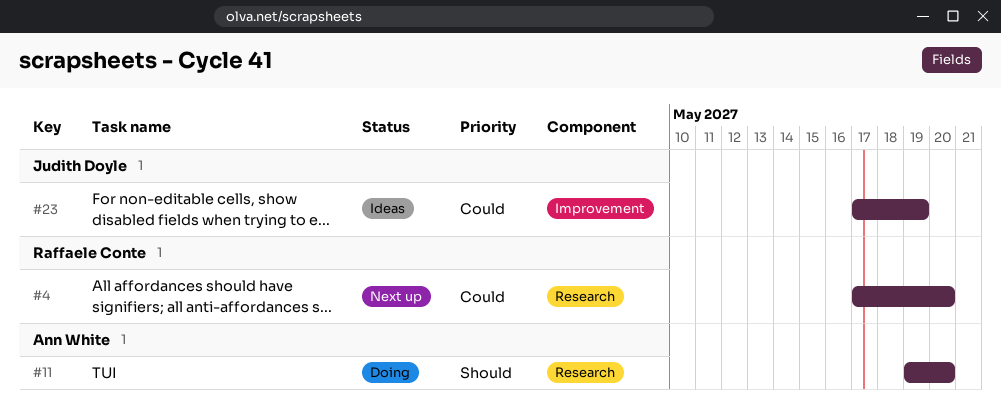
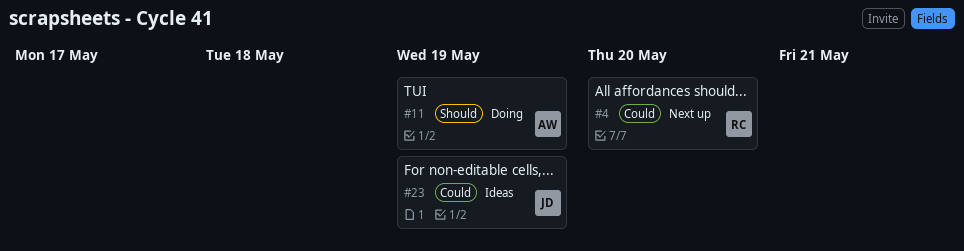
#11, due: May 20 -> May 19

